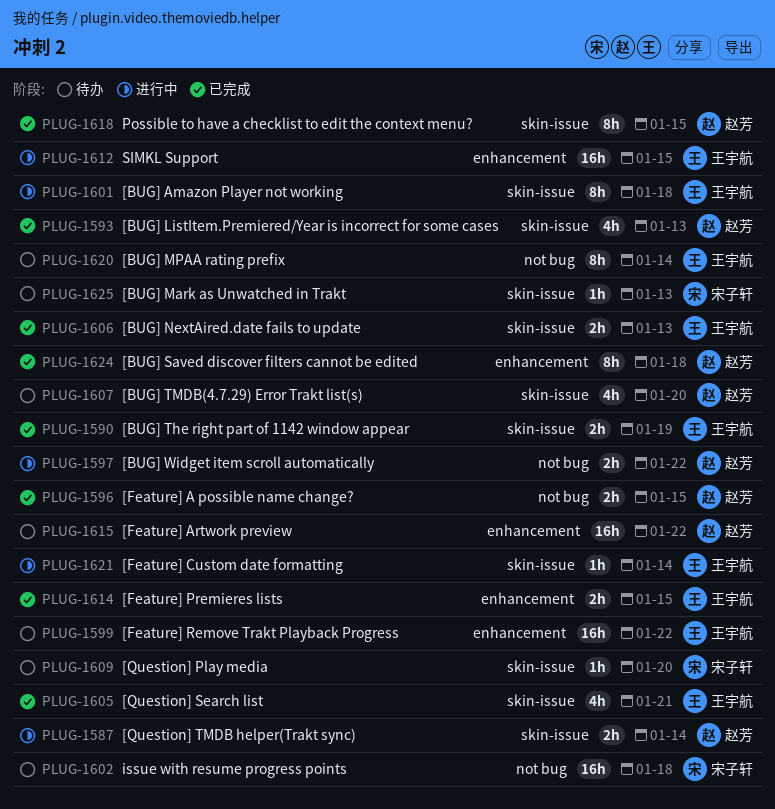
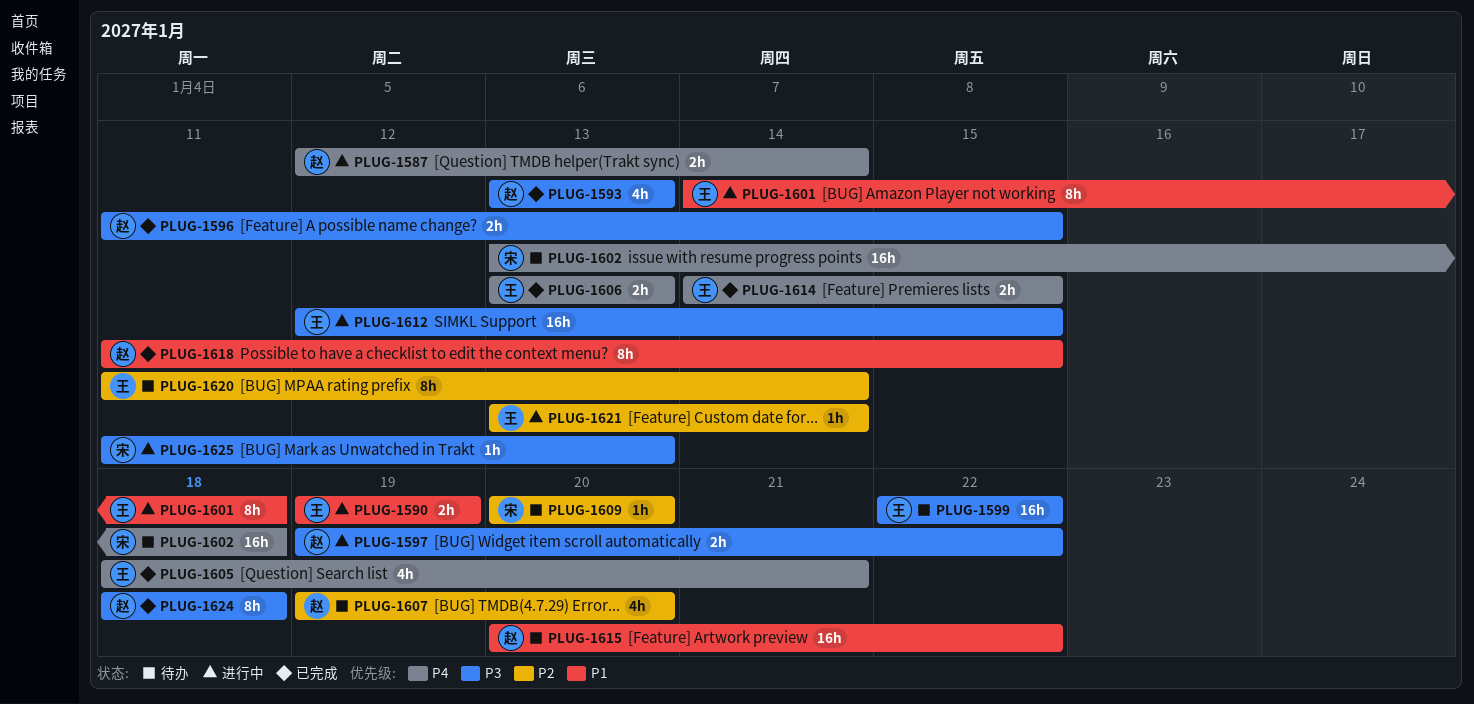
PLUG-1590, status: 已完成 -> 进行中
PLUG-1625, status: 待办 -> 进行中

